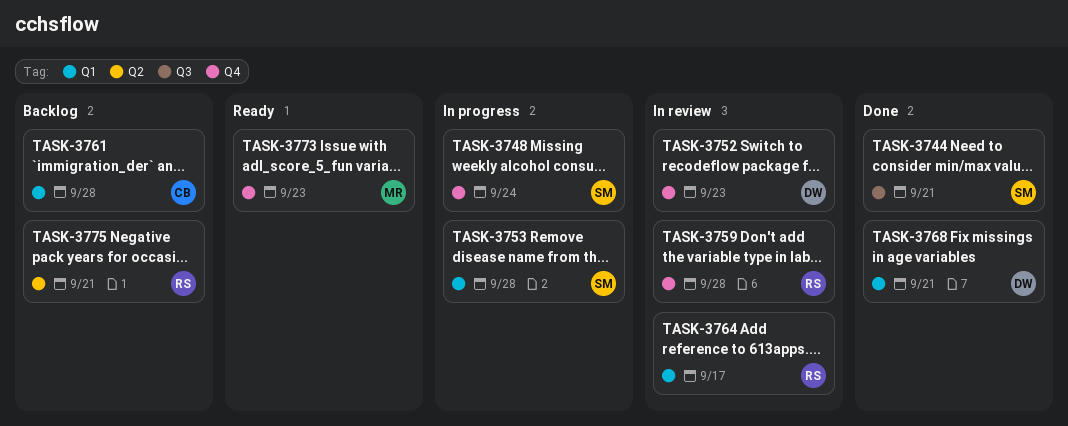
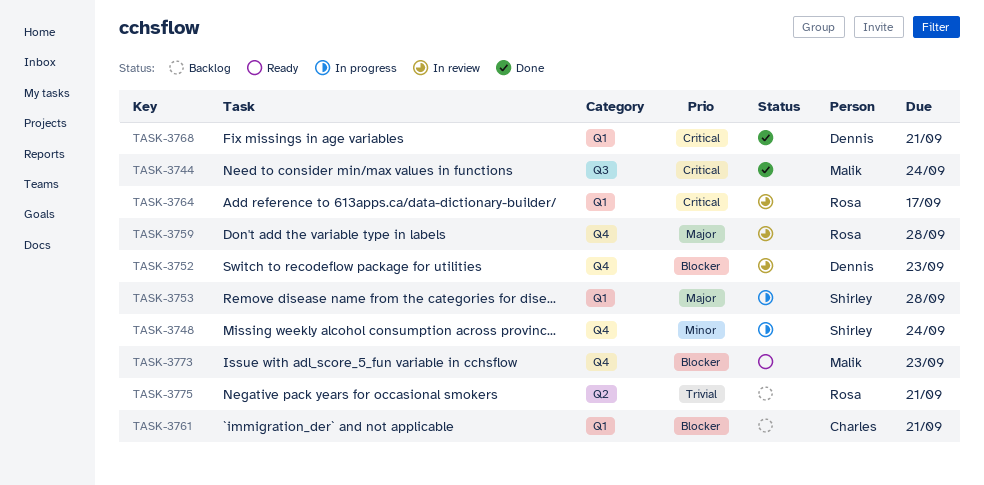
TASK-3744, owner: Shirley -> Malik
TASK-3744, due: Sep 21 -> Sep 24
TASK-3761, due: Sep 28 -> Sep 21

